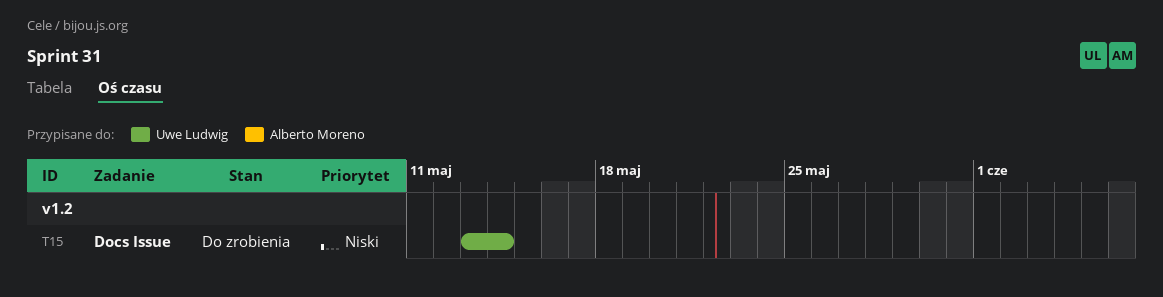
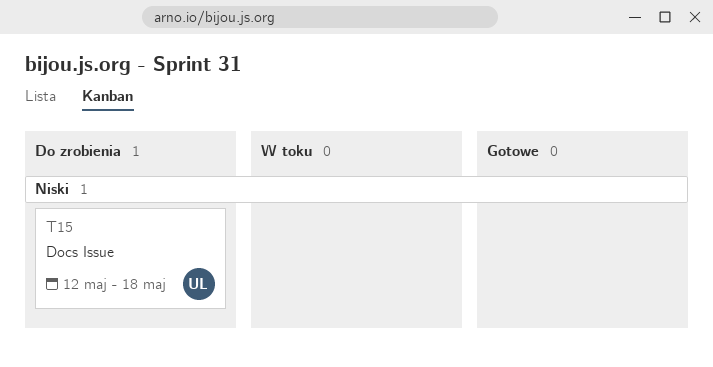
T15, start: May 13 -> May 12
T15, due: May 14 -> May 18

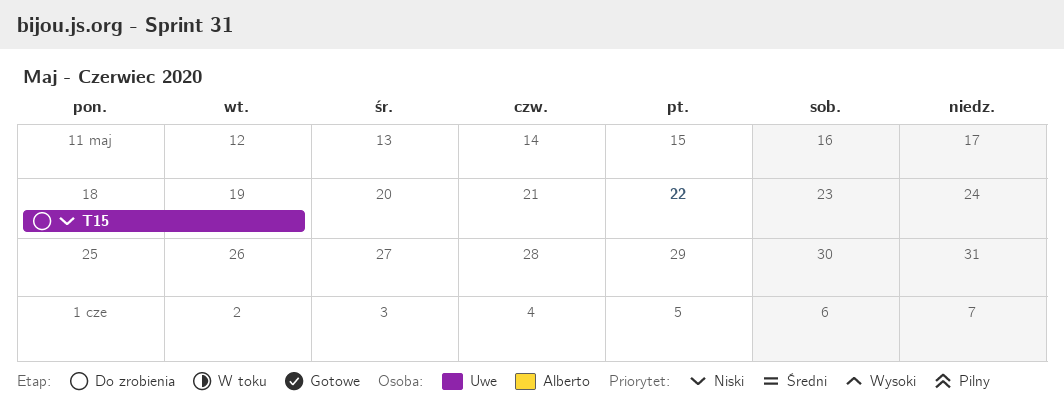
T15, start: May 12 -> May 18
T15, due: May 18 -> May 19

